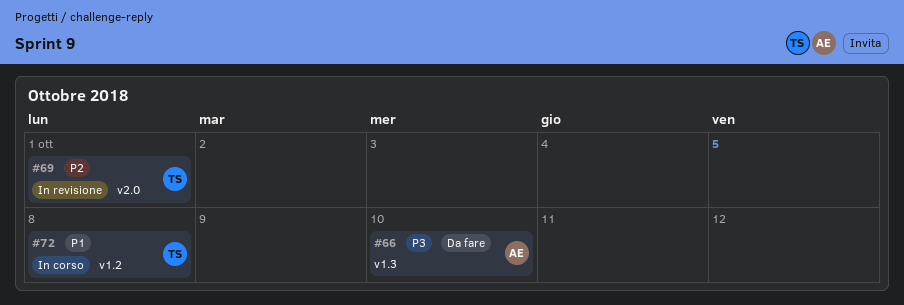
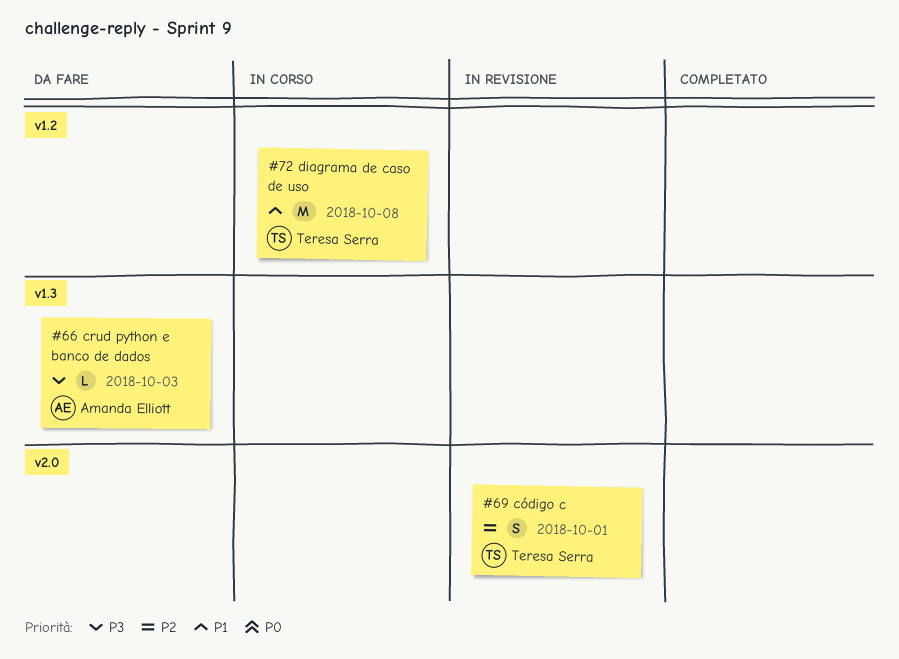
#66, due: Oct 10 -> Oct 3

